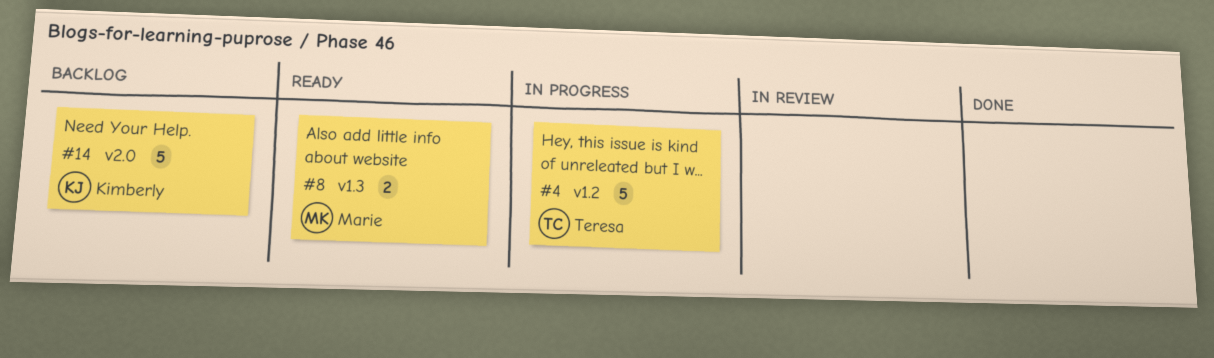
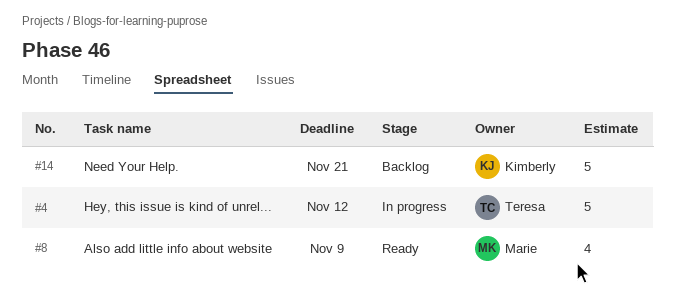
#8, estimate: 2 -> 4

